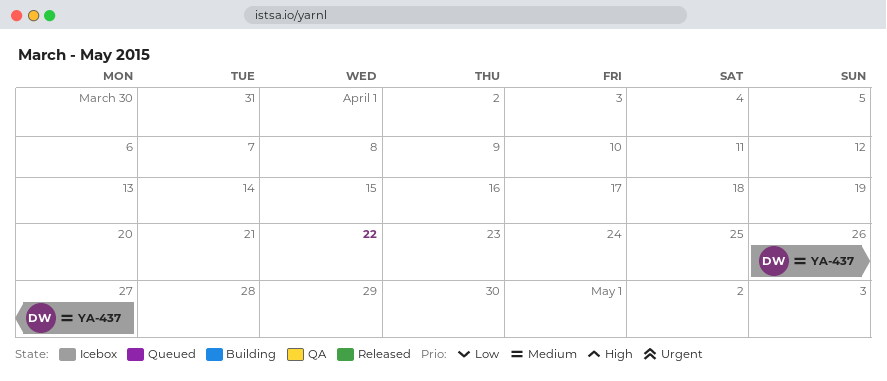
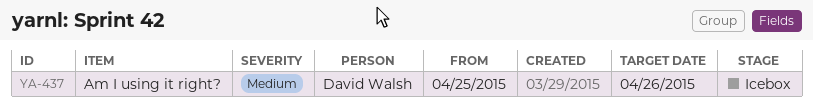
YA-437, start: Apr 26 -> Apr 25
YA-437, due: Apr 27 -> Apr 26

